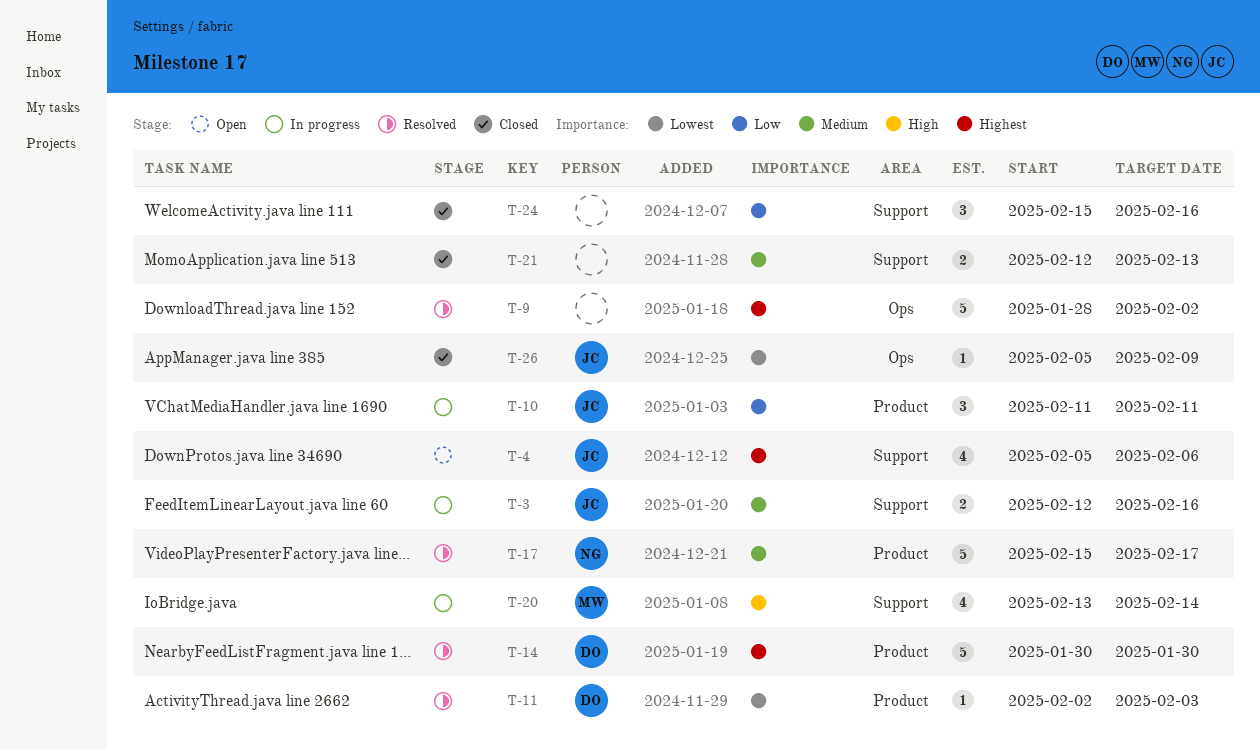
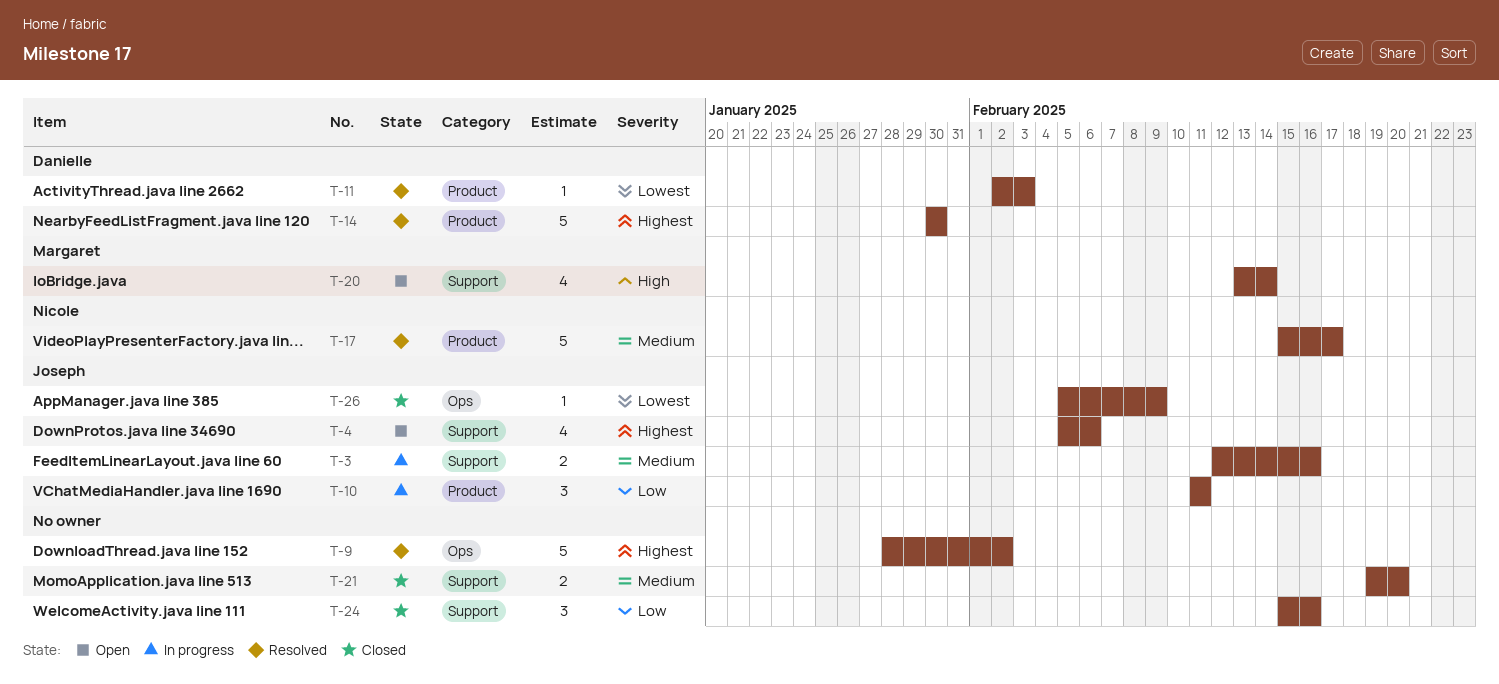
T-20, status: In progress -> Open
T-21, start: Feb 12 -> Feb 19
T-21, due: Feb 13 -> Feb 20

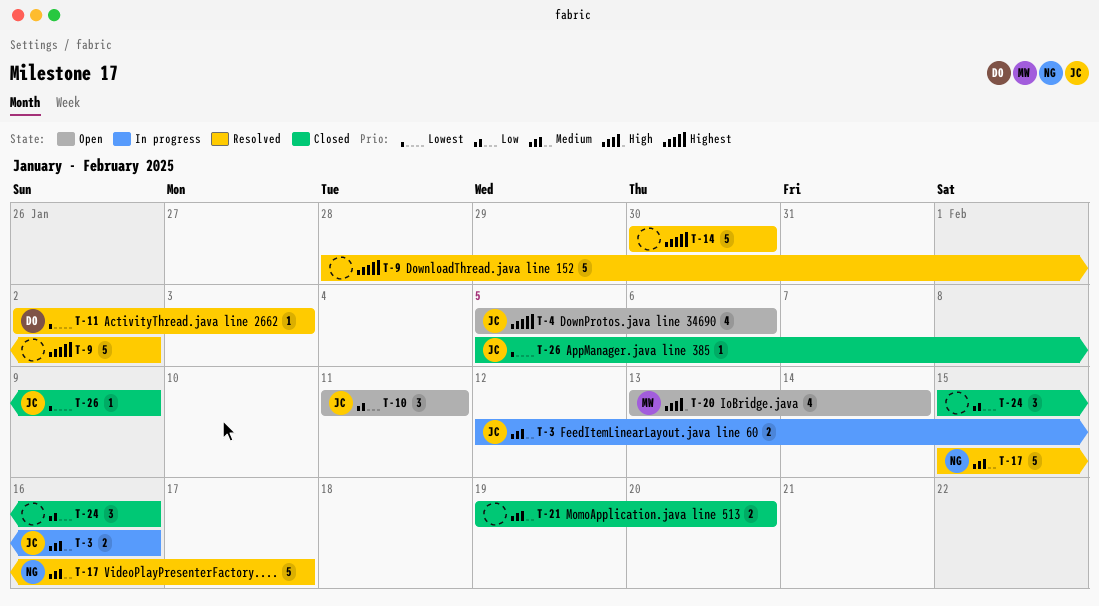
T-10, status: In progress -> Open
T-14, owner: Danielle -> none

